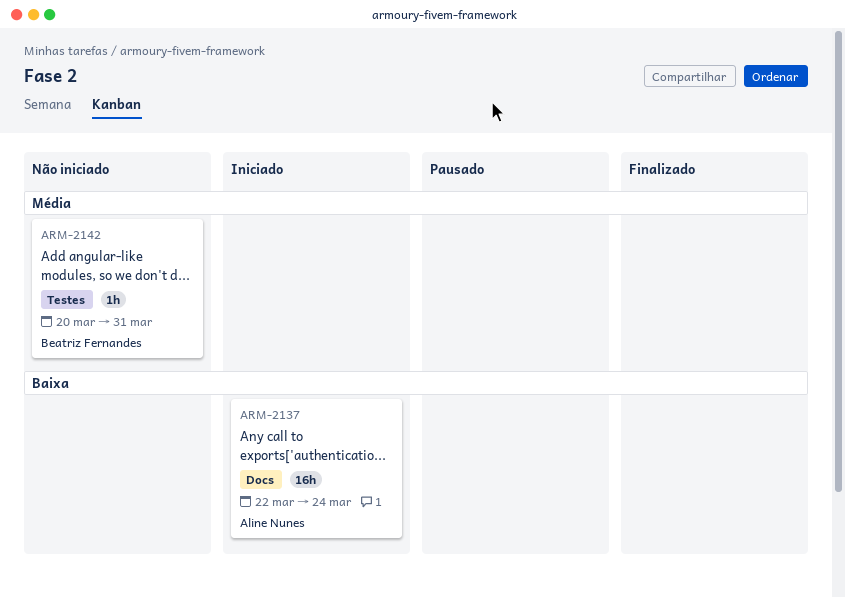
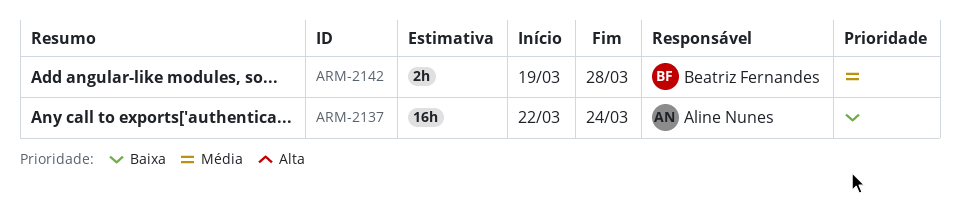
ARM-2142, estimate: 1h -> 2h
ARM-2142, start: Mar 20 -> Mar 19
ARM-2142, due: Mar 31 -> Mar 28

